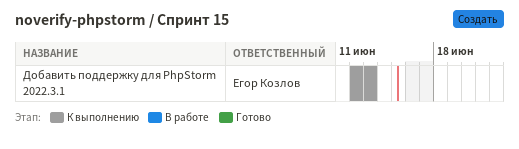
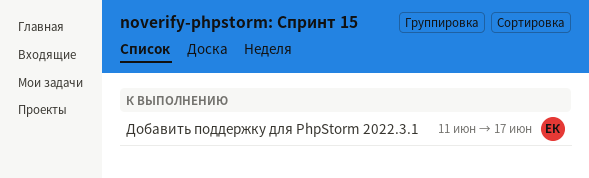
Добавить поддержку для PhpStorm 2022.3.1, start: Jun 12 -> Jun 11
Добавить поддержку для PhpStorm 2022.3.1, due: Jun 13 -> Jun 17

